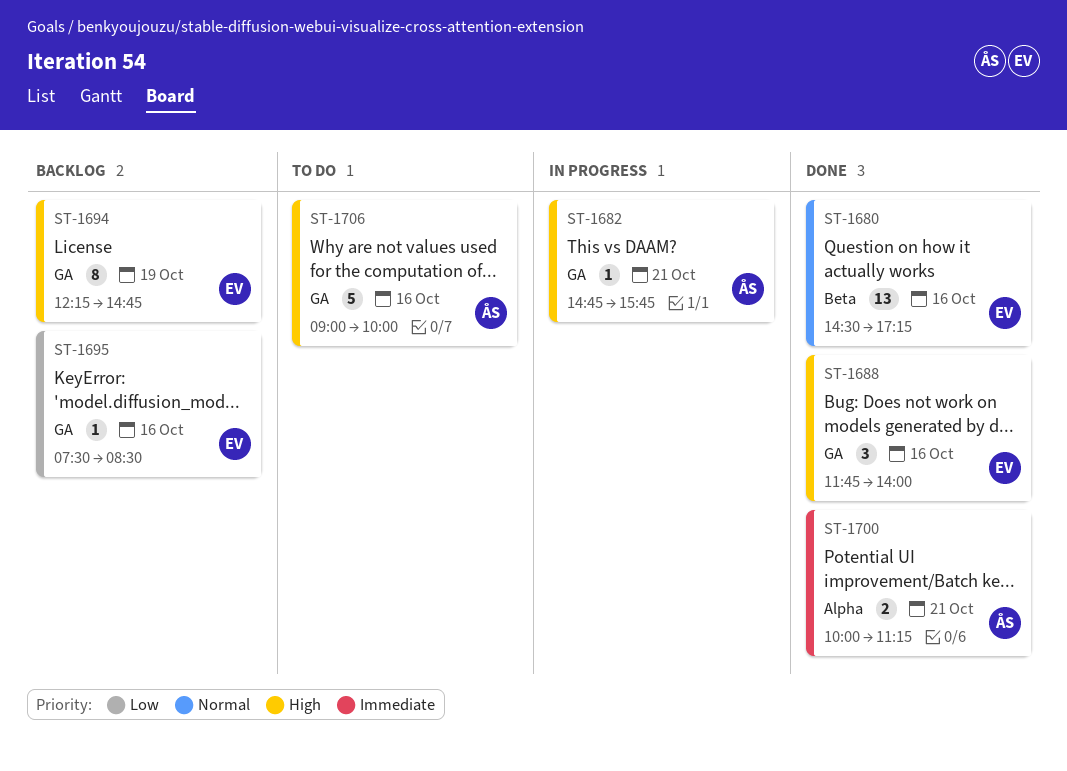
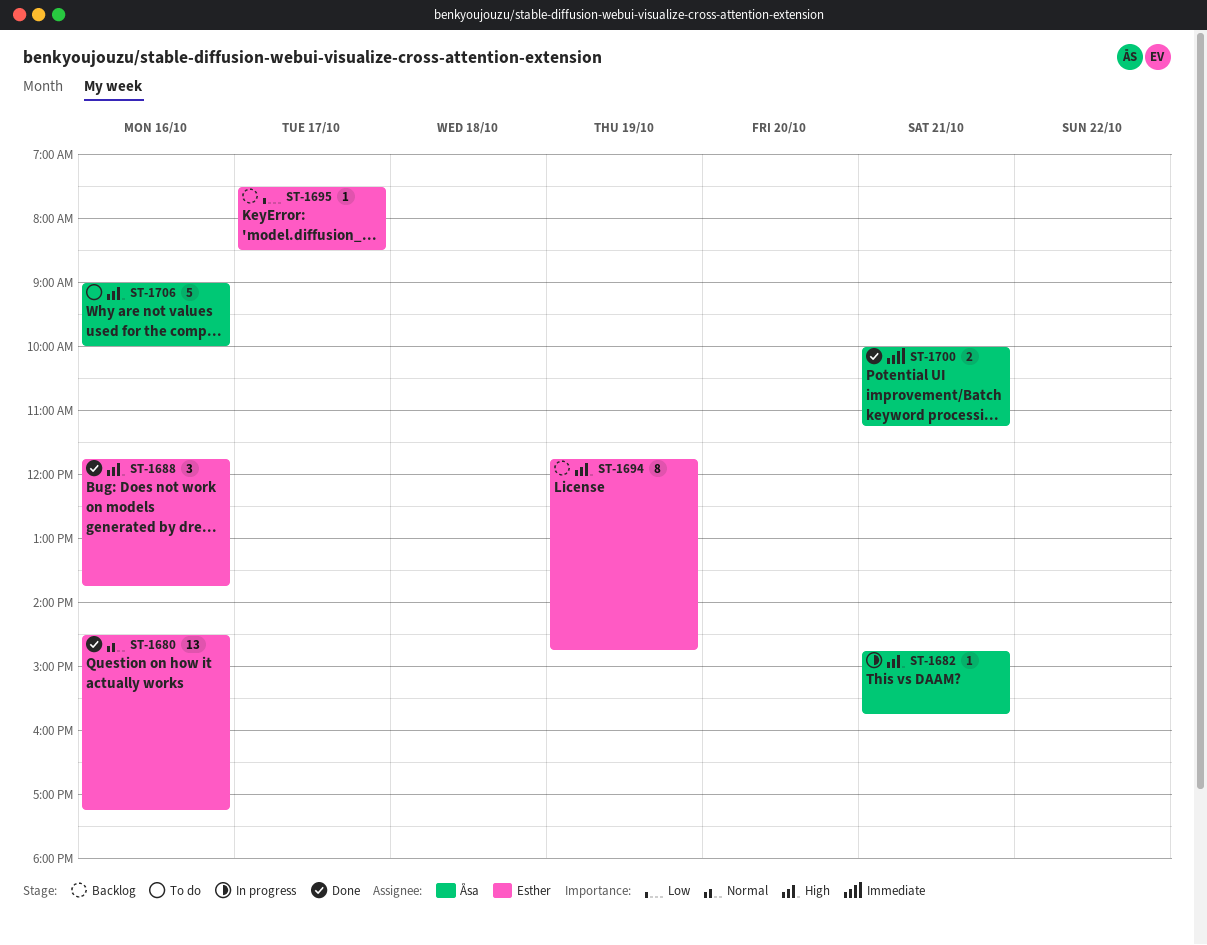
ST-1688, ends: 14:00 -> 13:45
ST-1694, begins: 12:15 -> 11:45
ST-1695, day: Oct 16 -> Oct 17

